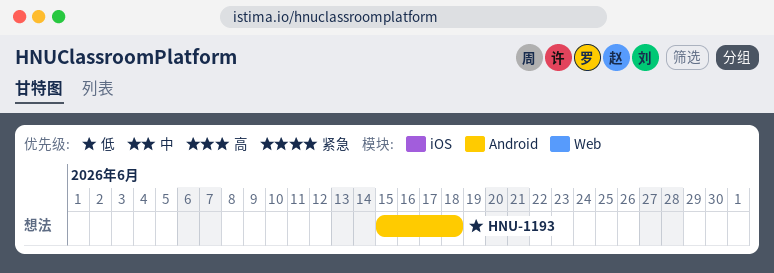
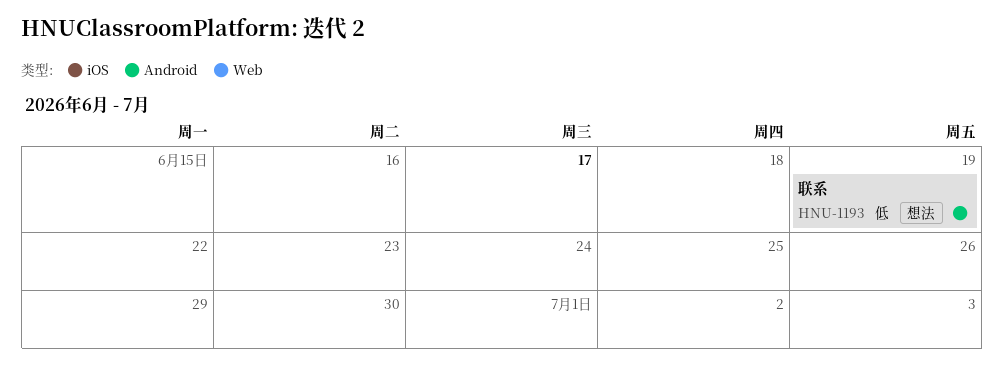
HNU-1193, due: Jun 18 -> Jun 19

